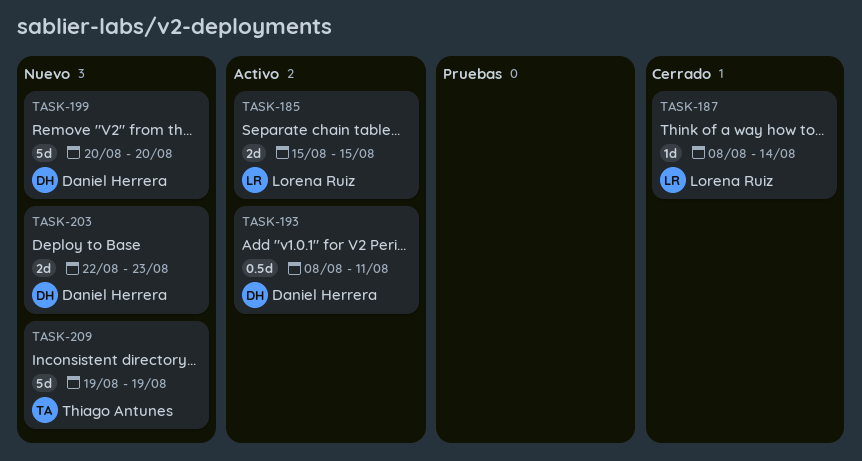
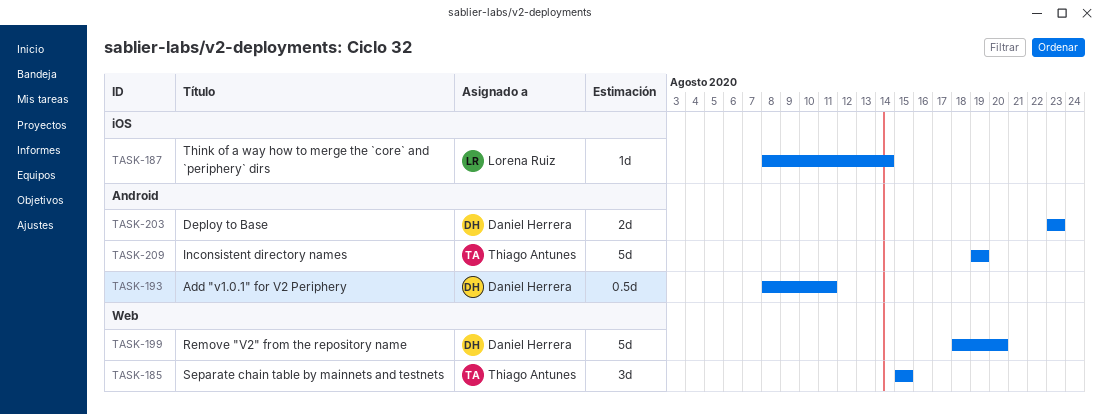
TASK-185, owner: Lorena Ruiz -> Thiago Antunes
TASK-185, estimate: 2d -> 3d
TASK-199, start: Aug 20 -> Aug 18
TASK-203, start: Aug 22 -> Aug 23

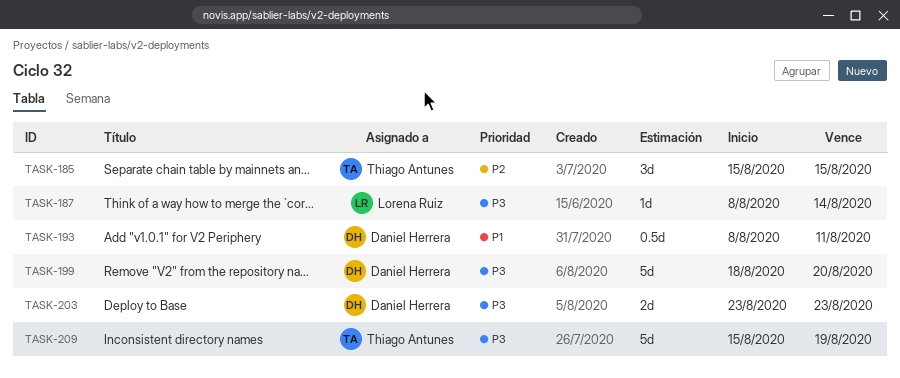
TASK-209, start: Aug 19 -> Aug 15

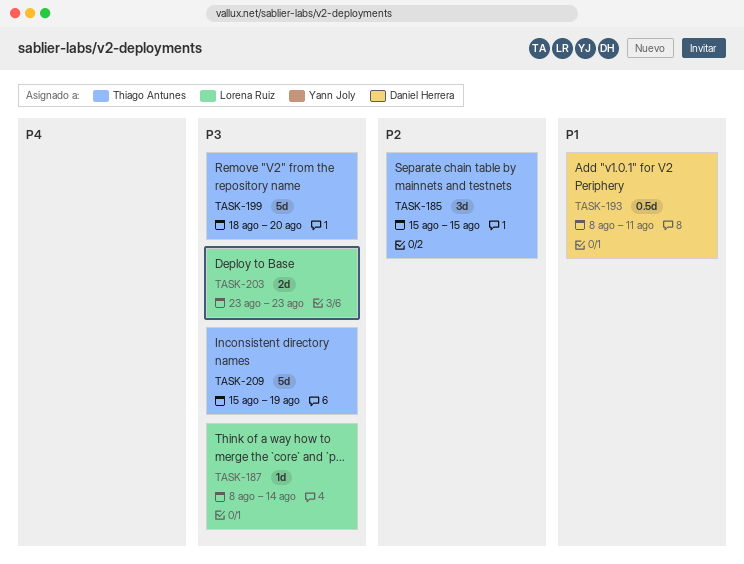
TASK-199, owner: Daniel Herrera -> Thiago Antunes
TASK-203, owner: Daniel Herrera -> Lorena Ruiz

